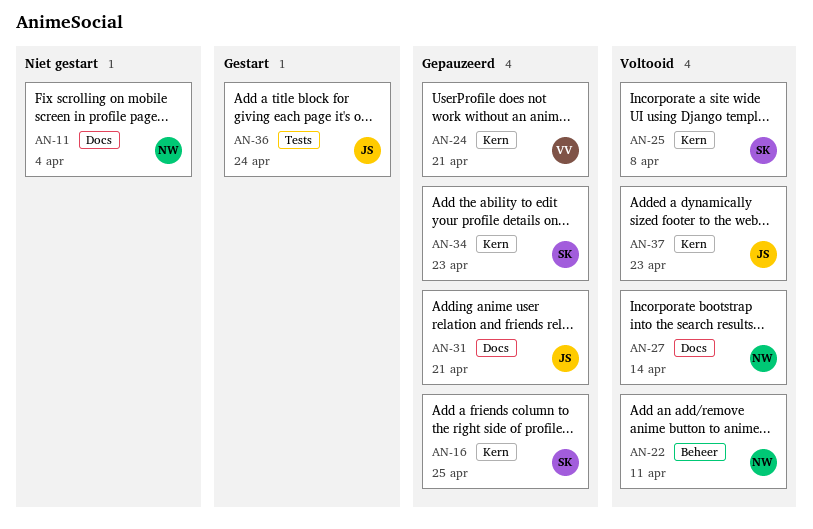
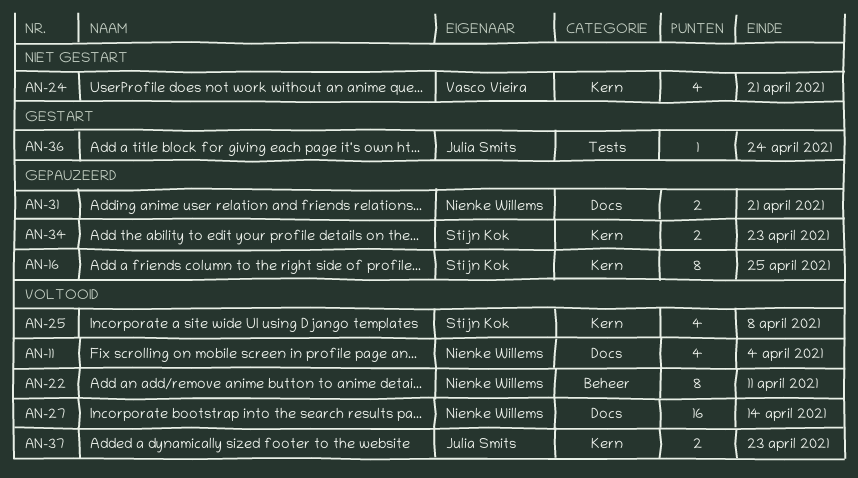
AN-11, status: Niet gestart -> Voltooid
AN-24, status: Gepauzeerd -> Niet gestart
AN-31, owner: Julia Smits -> Nienke Willems

